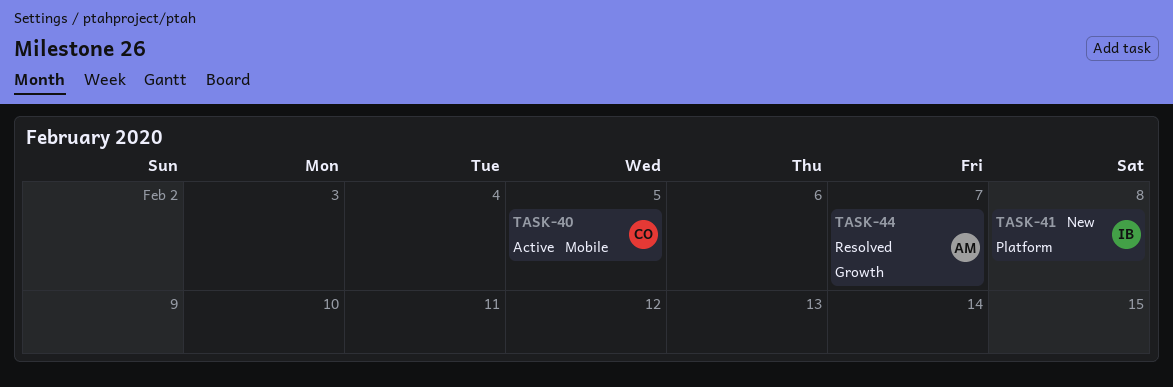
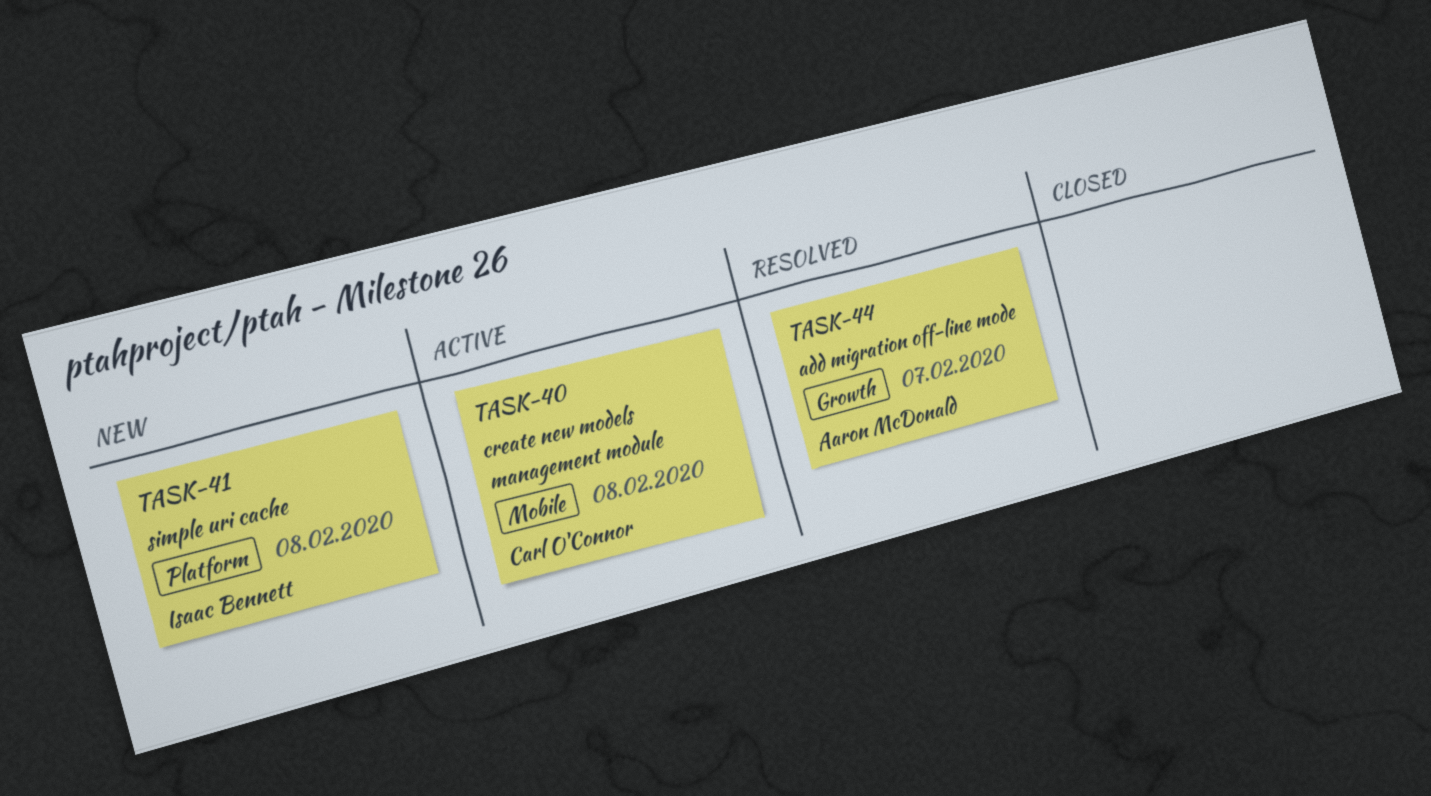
TASK-40, due: Feb 5 -> Feb 8

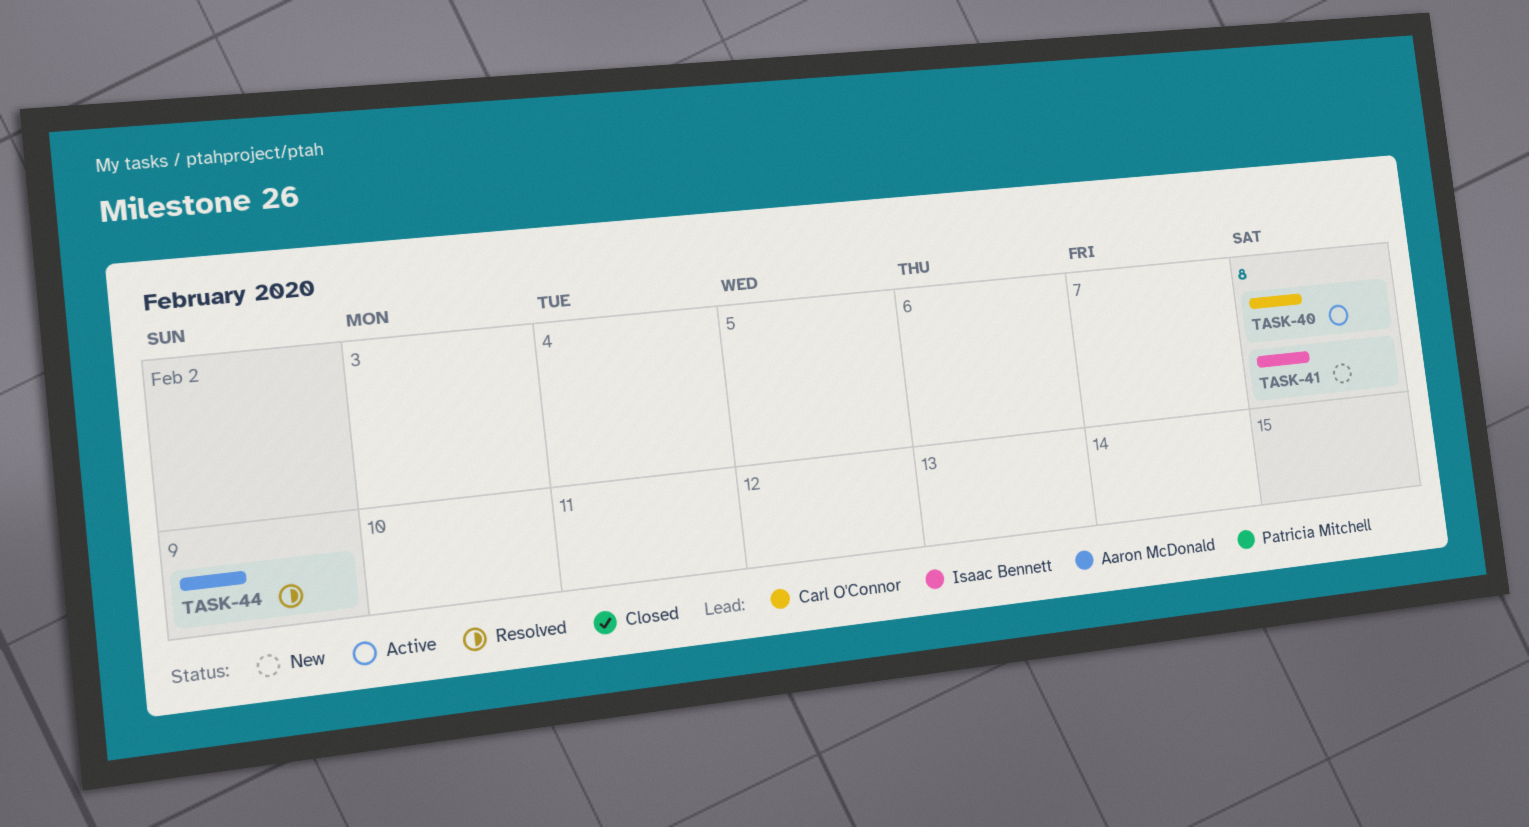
TASK-44, due: Feb 7 -> Feb 9

